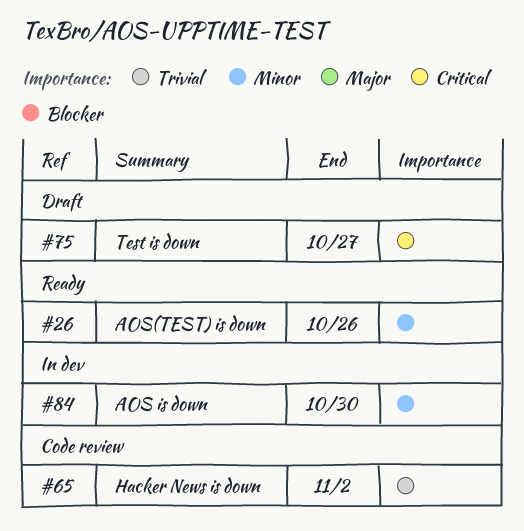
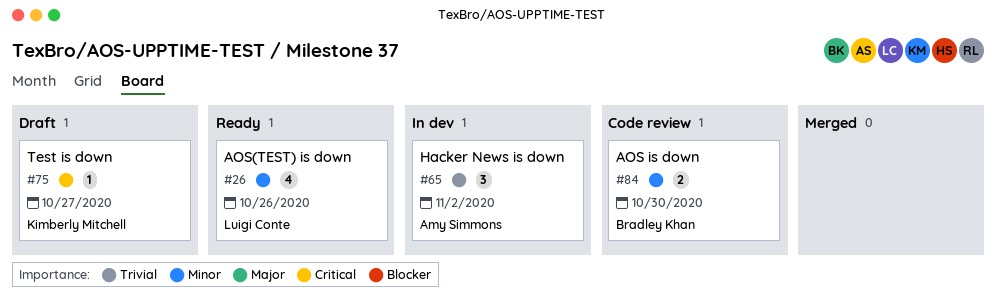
#65, status: Code review -> In dev
#84, status: In dev -> Code review

